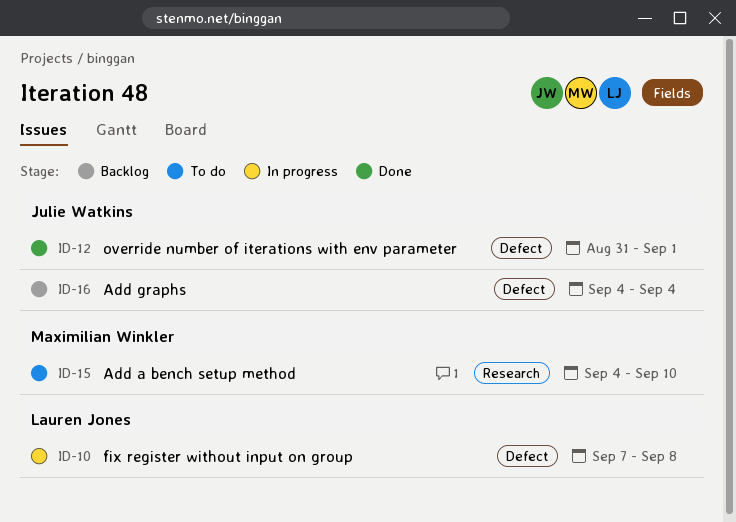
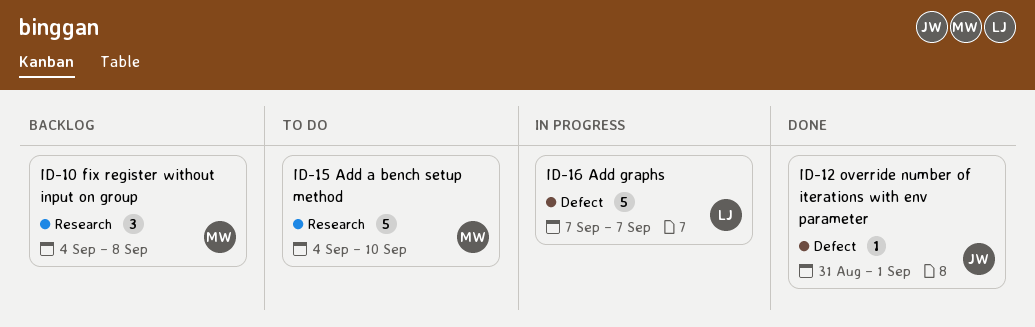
ID-10, status: In progress -> Backlog
ID-10, owner: Lauren Jones -> Maximilian Winkler
ID-10, label: Defect -> Research
ID-10, start: Sep 7 -> Sep 4
ID-16, status: Backlog -> In progress
ID-16, owner: Julie Watkins -> Lauren Jones
ID-16, start: Sep 4 -> Sep 7
ID-16, due: Sep 4 -> Sep 7

